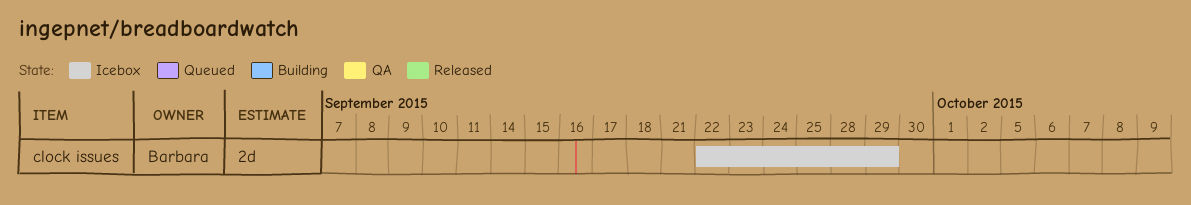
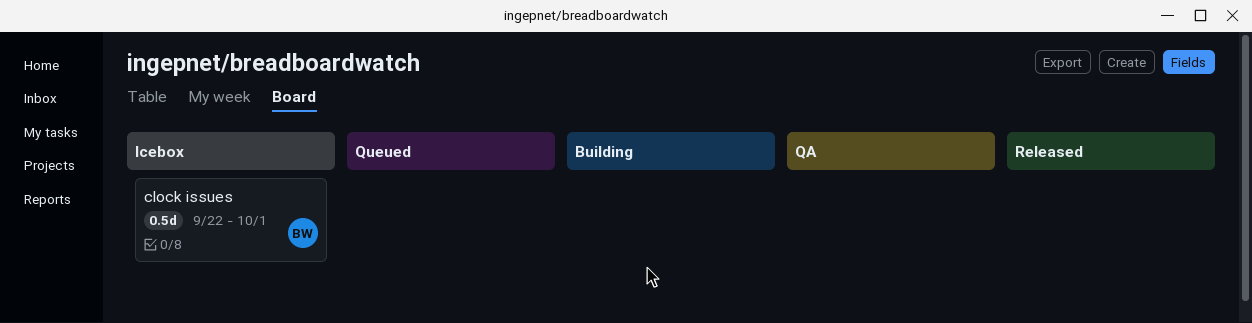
clock issues, estimate: 2d -> 0.5d
clock issues, due: Sep 29 -> Oct 1

